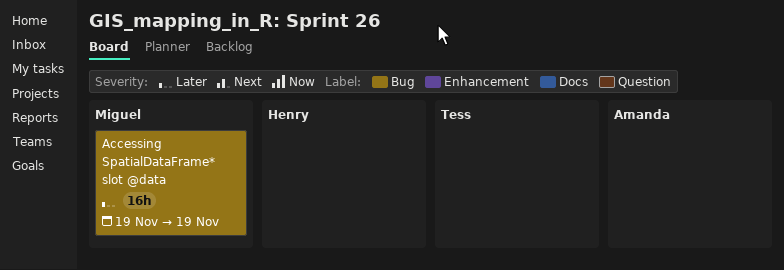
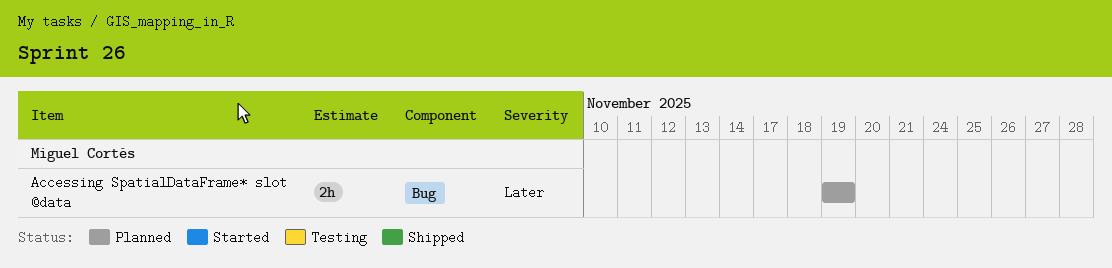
Accessing SpatialDataFrame* slot @data, estimate: 16h -> 2h

